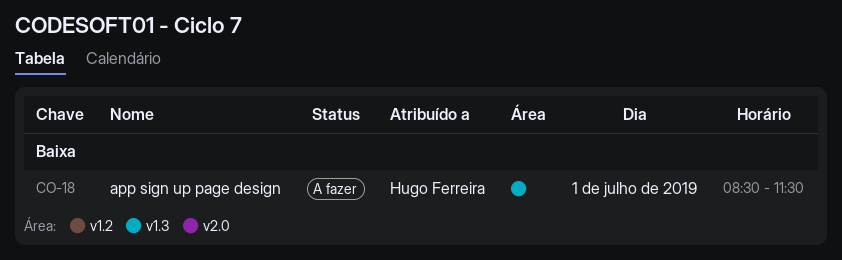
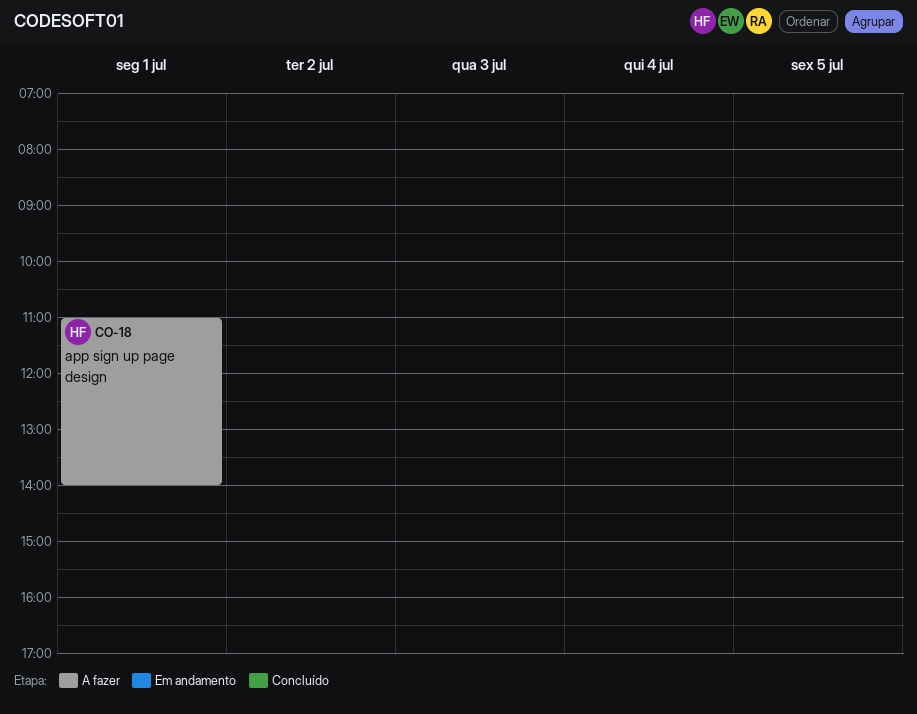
CO-18, begins: 08:30 -> 11:00
CO-18, ends: 11:30 -> 14:00

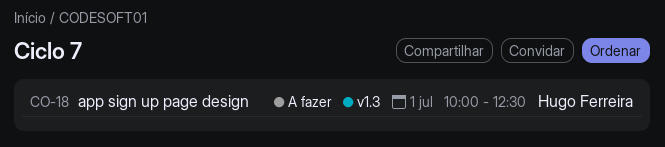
CO-18, begins: 11:00 -> 10:00
CO-18, ends: 14:00 -> 12:30

